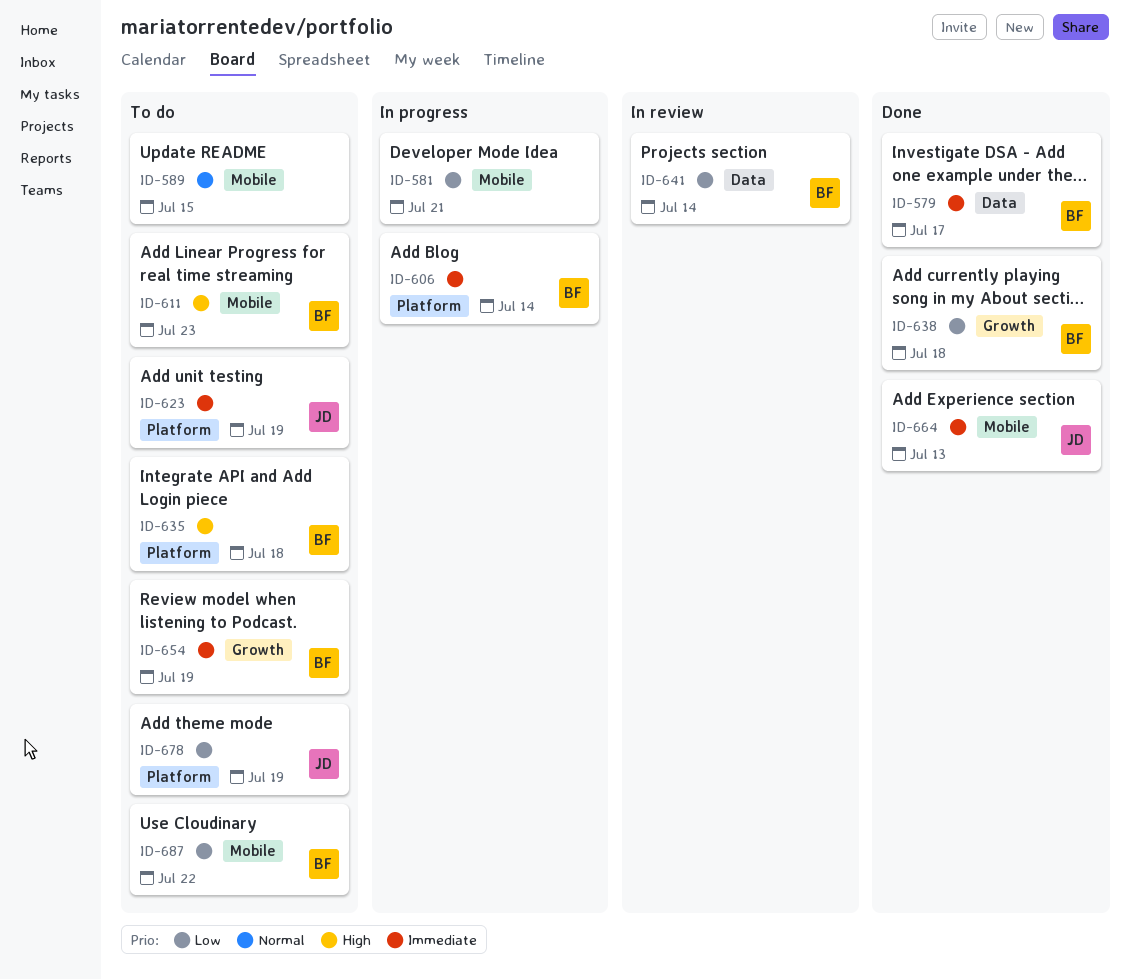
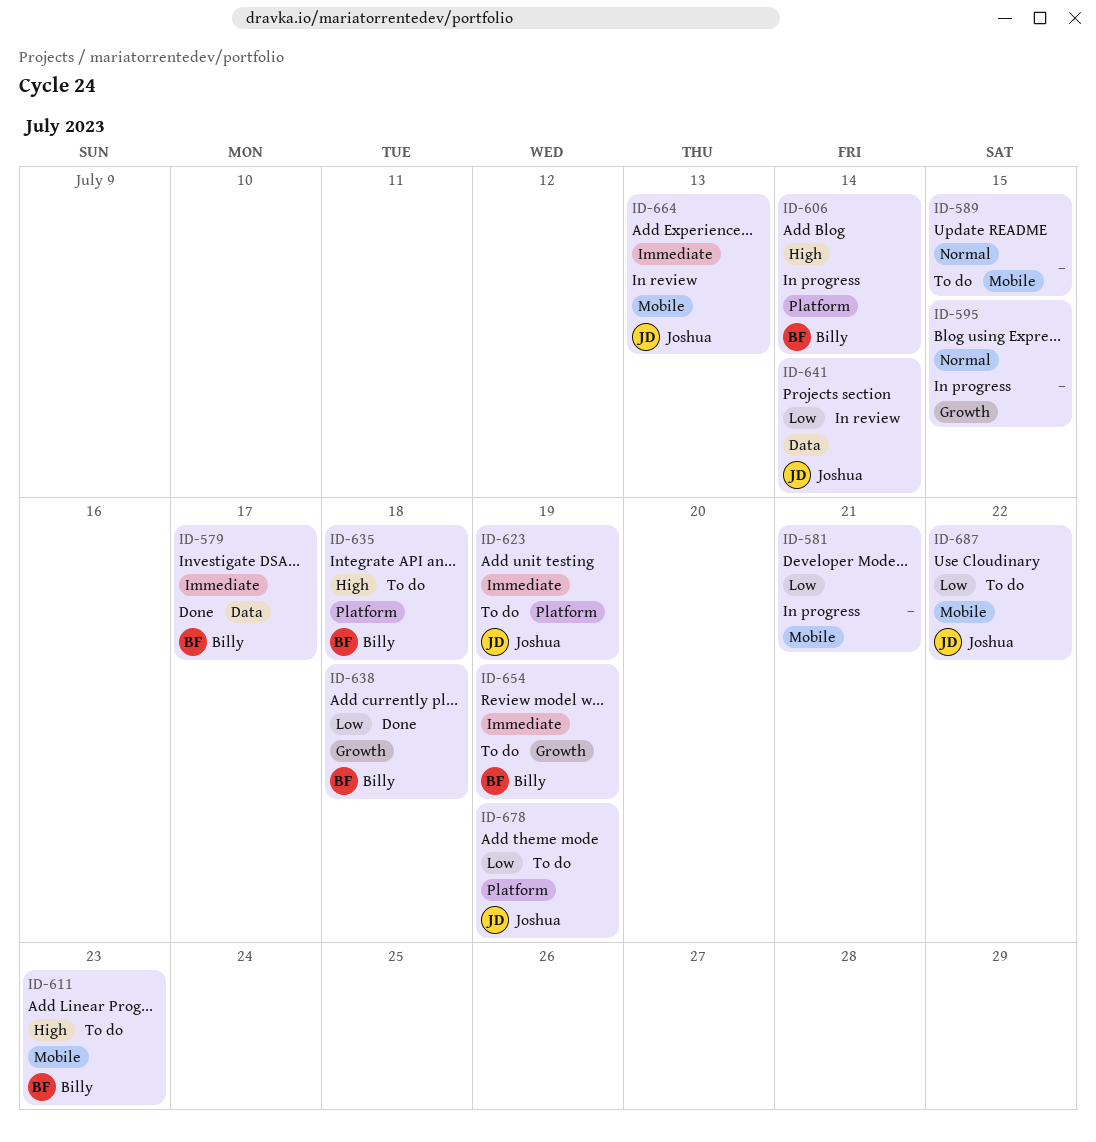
ID-595: none -> present
ID-606, priority: Immediate -> High
ID-641, owner: Billy -> Joshua
ID-664, status: Done -> In review
ID-687, owner: Billy -> Joshua

